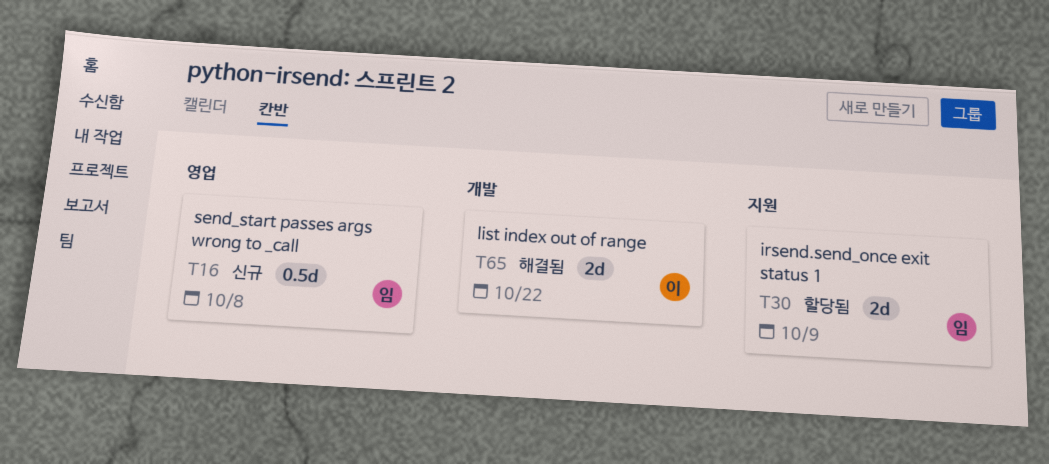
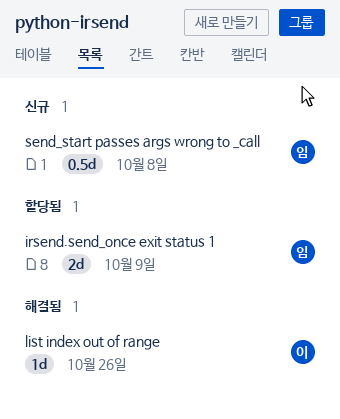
list index out of range, estimate: 2d -> 1d
list index out of range, due: Oct 22 -> Oct 26

